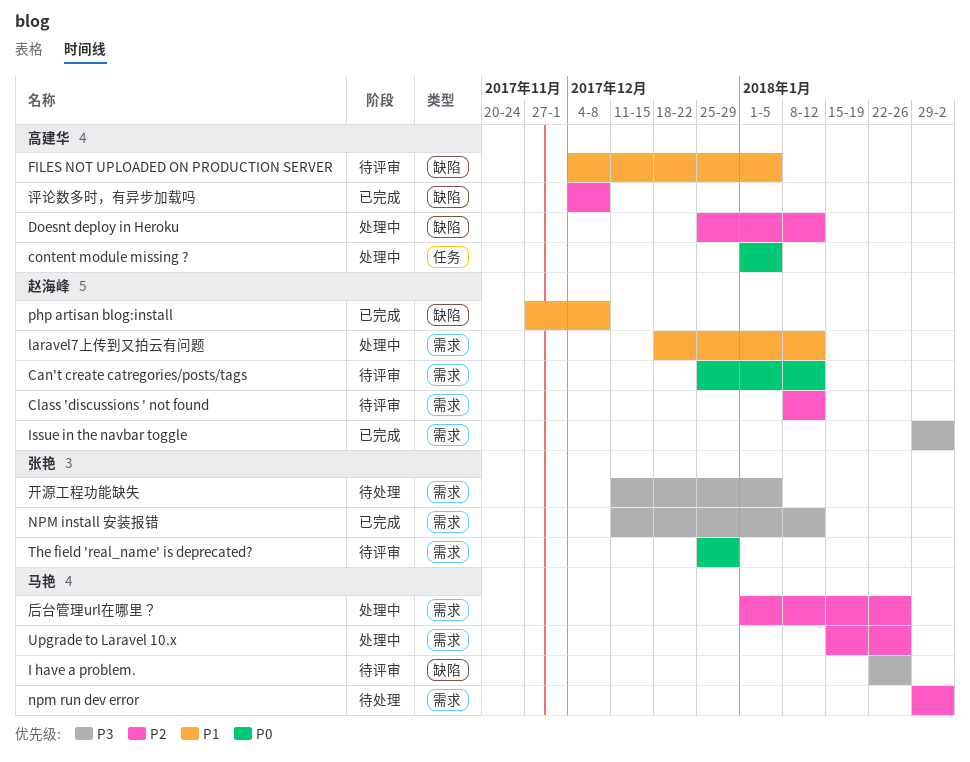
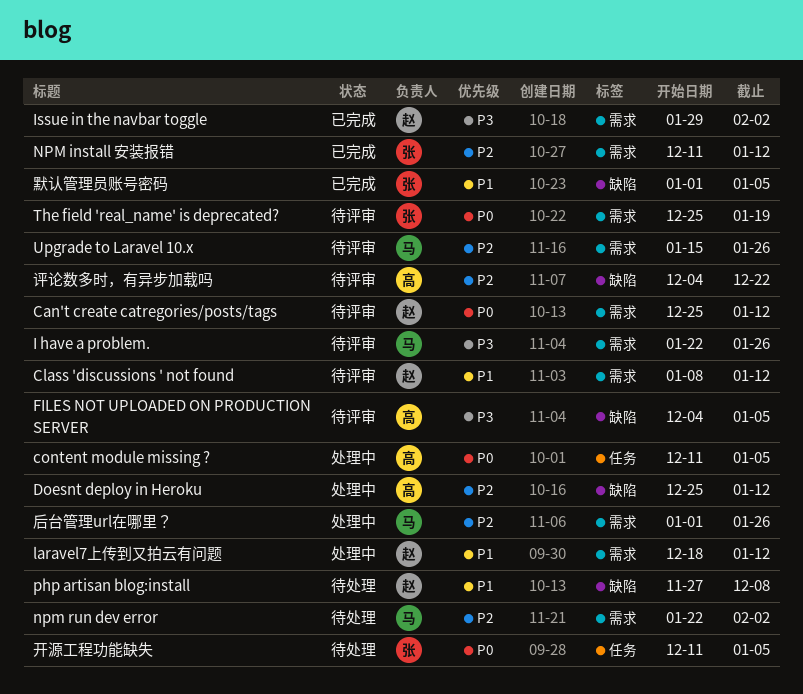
Class 'discussions ' not found, priority: P2 -> P1
content module missing ?, start: Jan 1 -> Dec 11
FILES NOT UPLOADED ON PRODUCTION SERVER, priority: P1 -> P3
I have a problem., label: 缺陷 -> 需求
NPM install 安装报错, priority: P3 -> P2
npm run dev error, start: Jan 29 -> Jan 22
php artisan blog:install, status: 已完成 -> 待处理
The field 'real_name' is deprecated?, due: Dec 29 -> Jan 19
Upgrade to Laravel 10.x, status: 处理中 -> 待评审
开源工程功能缺失, priority: P3 -> P0
开源工程功能缺失, label: 需求 -> 任务
评论数多时，有异步加载吗, status: 已完成 -> 待评审
评论数多时，有异步加载吗, due: Dec 8 -> Dec 22
默认管理员账号密码: none -> present

